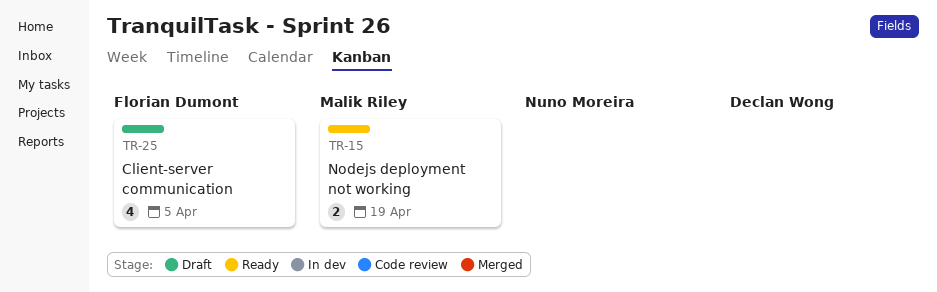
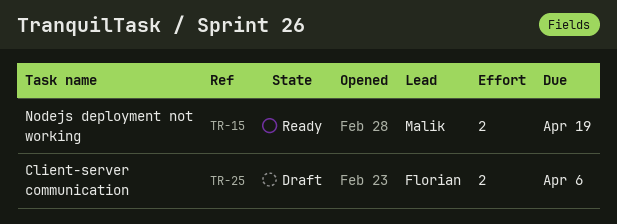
TR-25, estimate: 4 -> 2
TR-25, due: Apr 5 -> Apr 6

